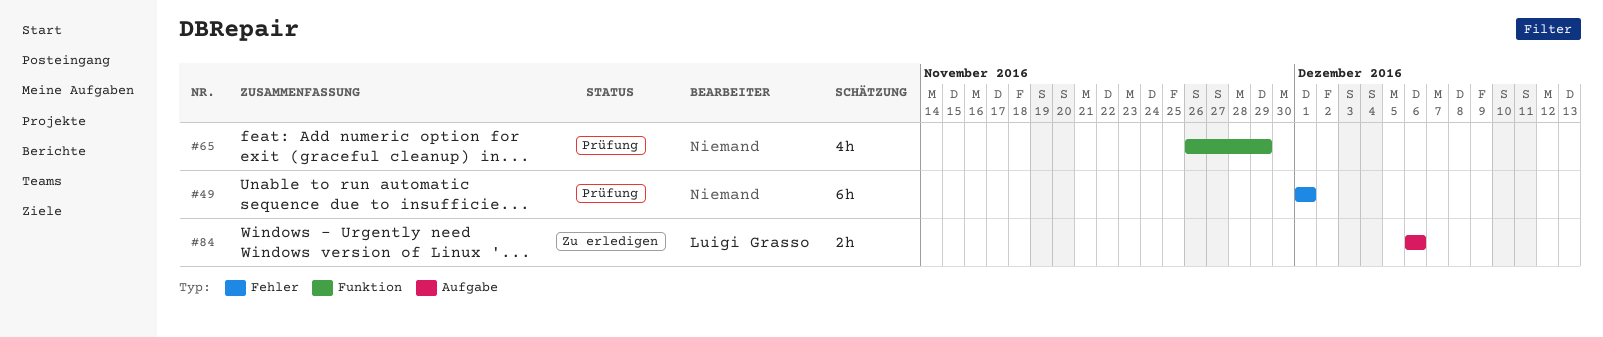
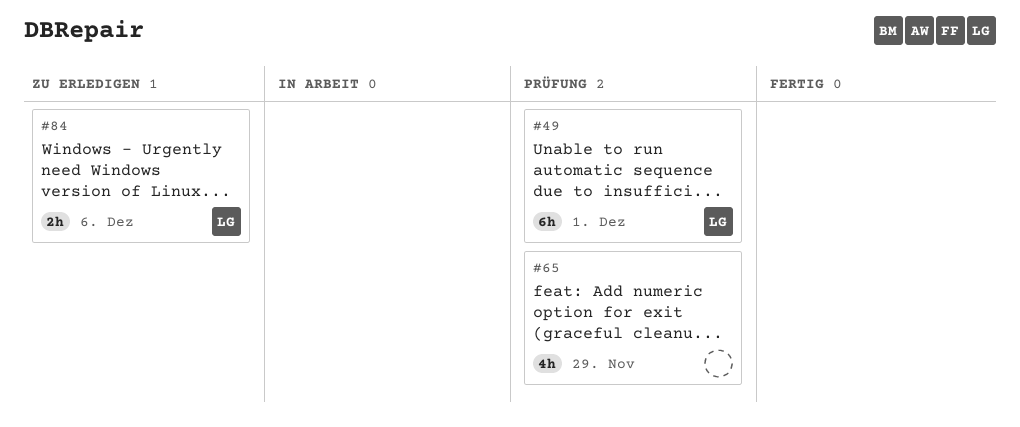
#49, owner: none -> Luigi Grasso

